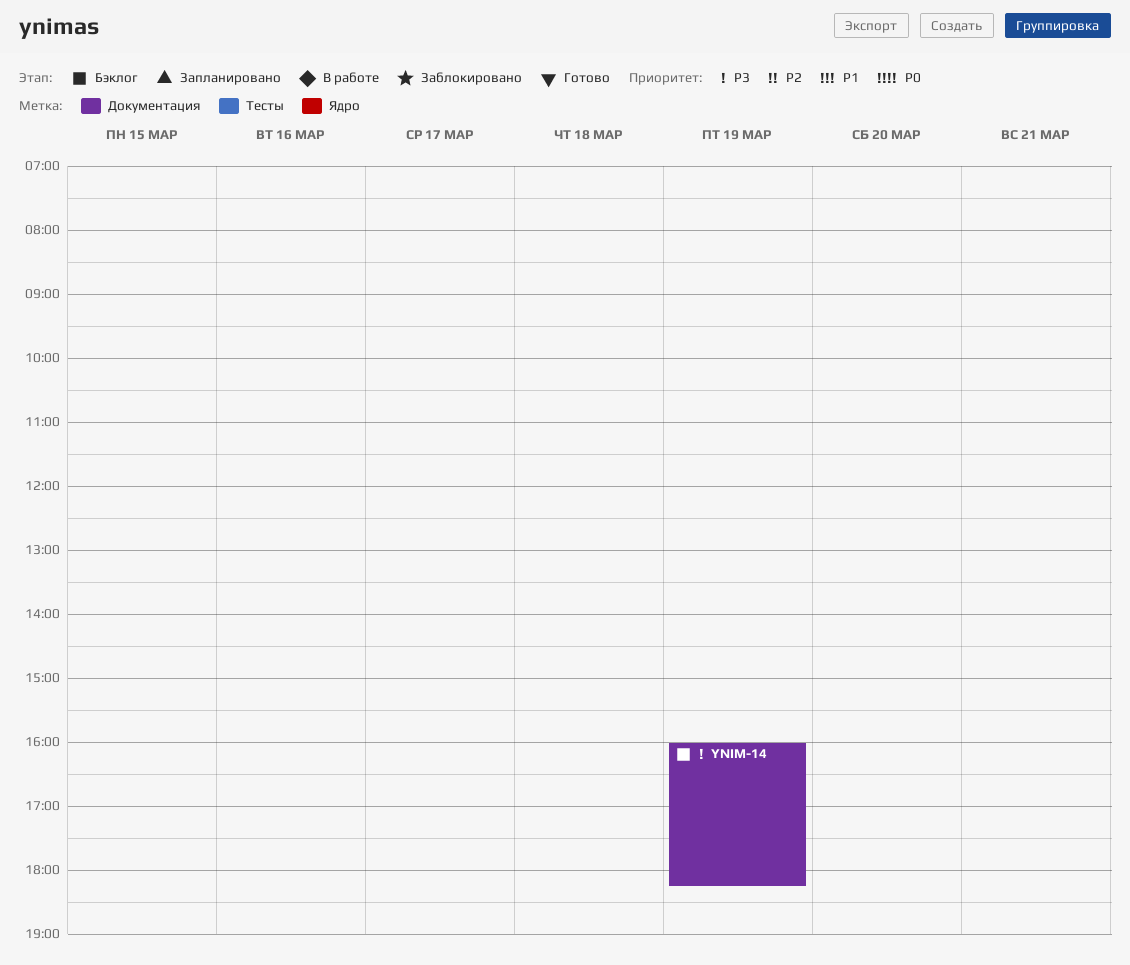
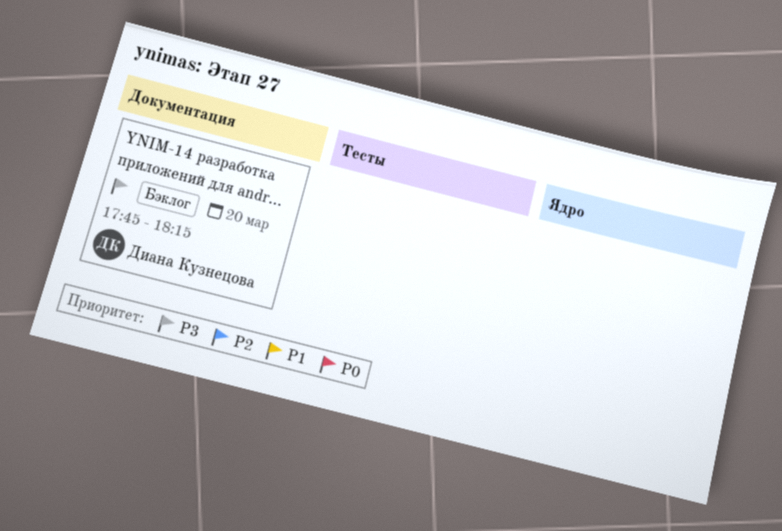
YNIM-14, day: Mar 19 -> Mar 20
YNIM-14, begins: 16:00 -> 17:45

